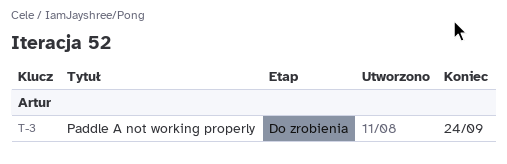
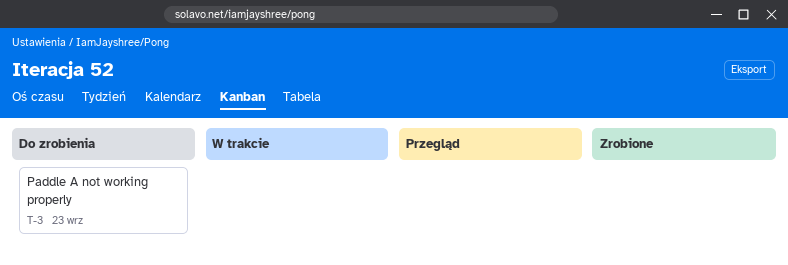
T-3, due: Sep 24 -> Sep 23

